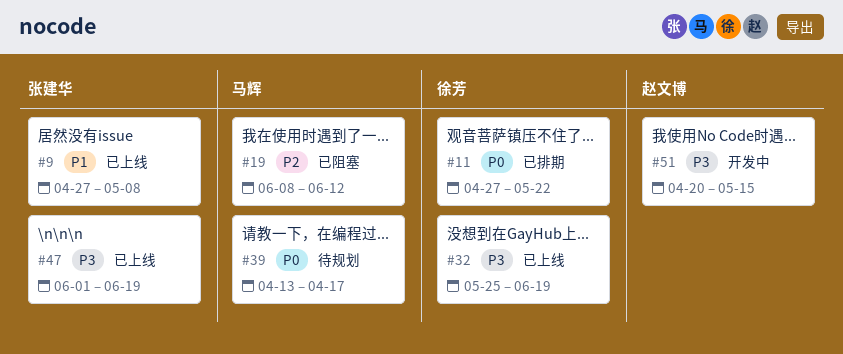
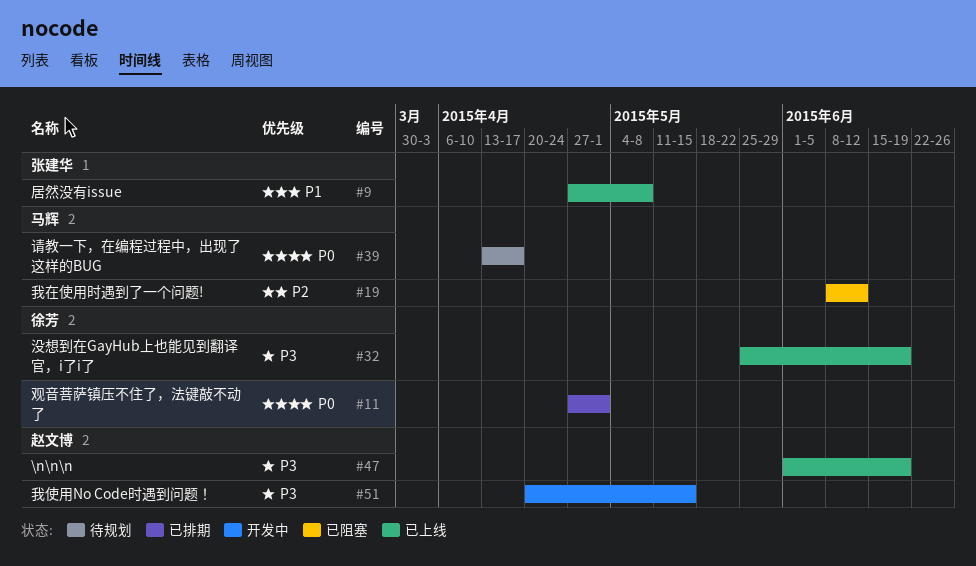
#11, due: May 22 -> May 1
#47, owner: 张建华 -> 赵文博

